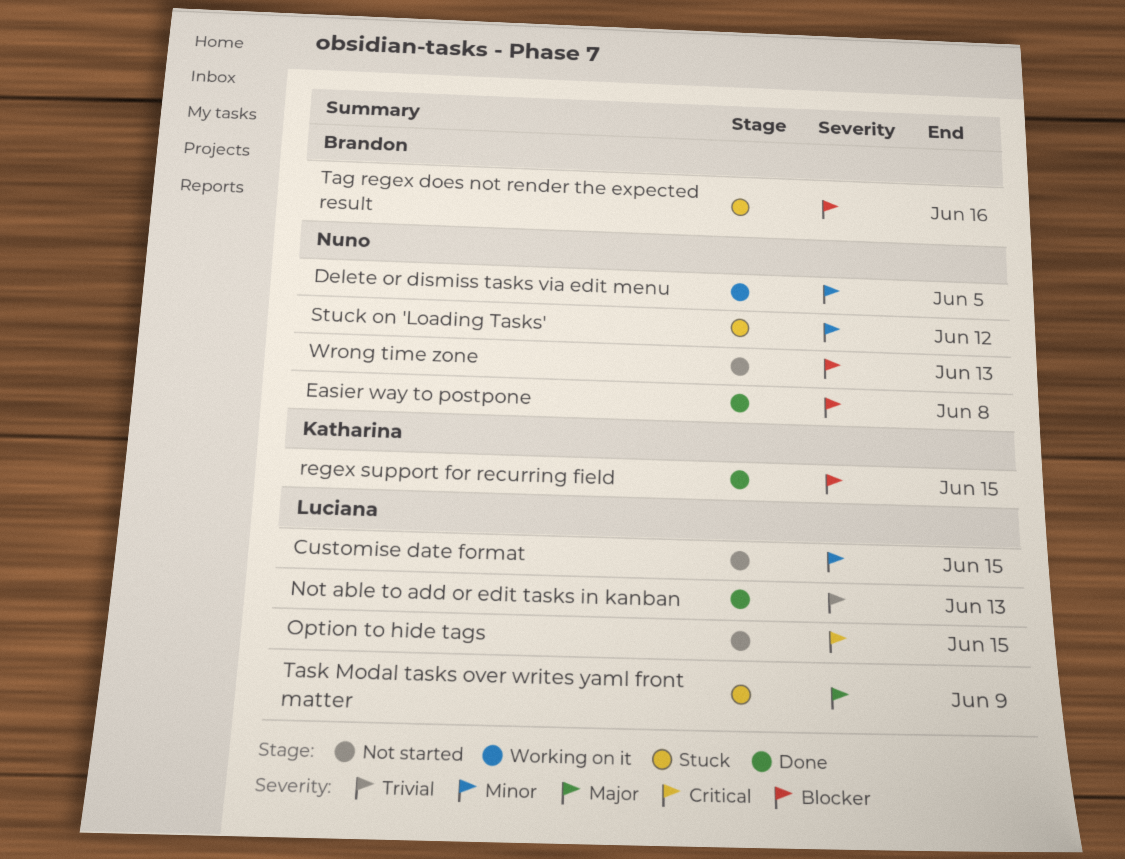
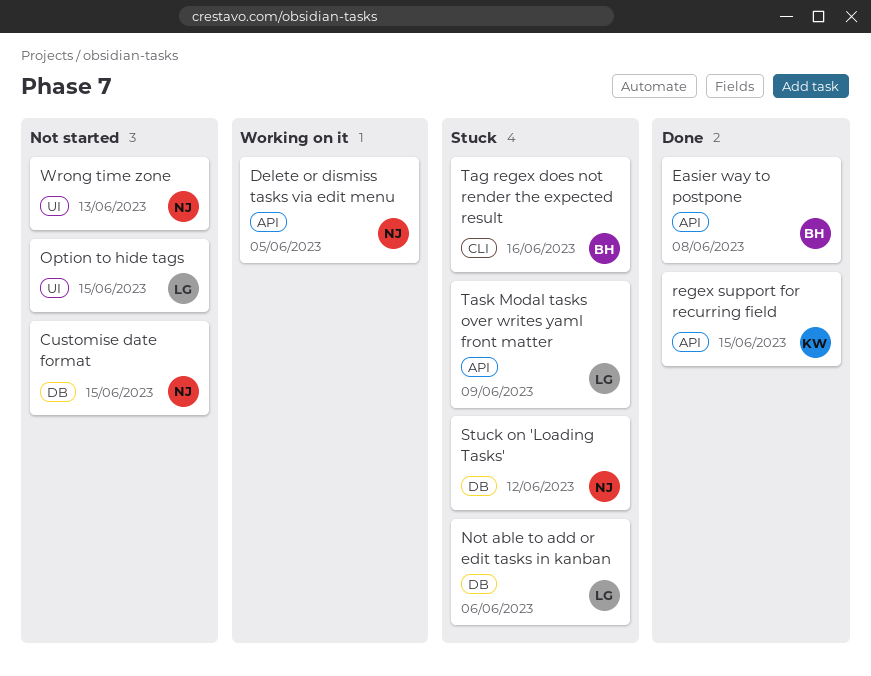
Customise date format, owner: Luciana -> Nuno
Easier way to postpone, owner: Nuno -> Brandon
Not able to add or edit tasks in kanban, status: Done -> Stuck
Not able to add or edit tasks in kanban, due: Jun 13 -> Jun 6

